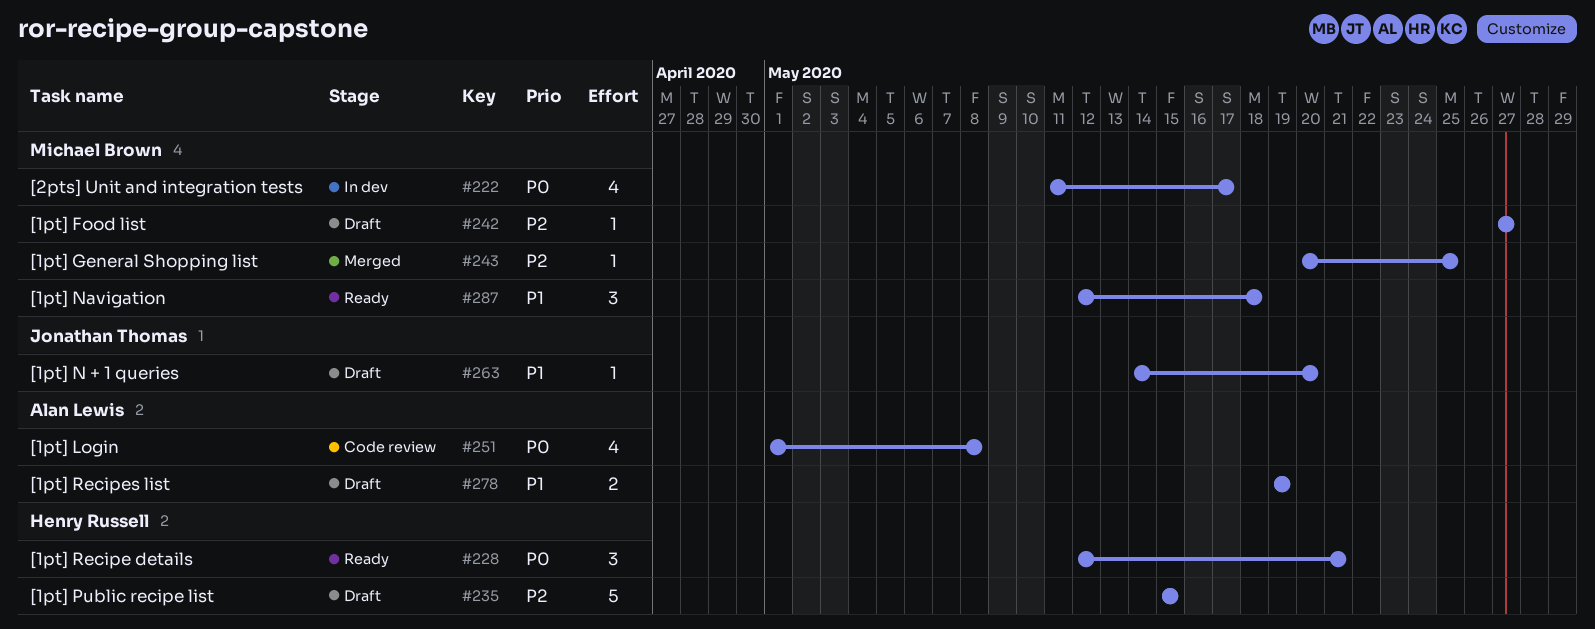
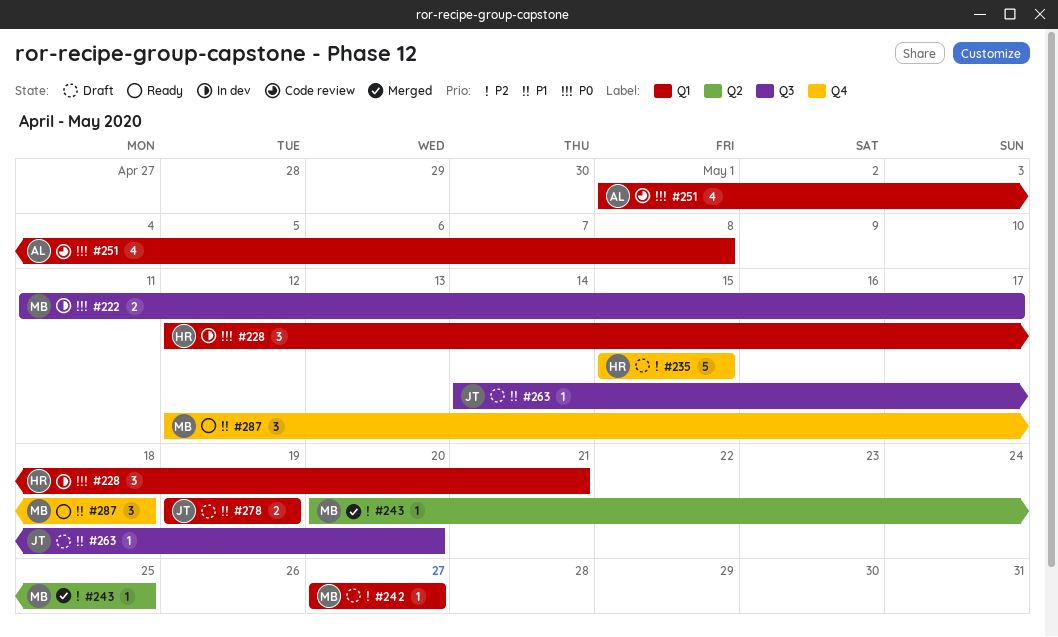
#222, estimate: 4 -> 2
#228, status: Ready -> In dev
#278, owner: Alan Lewis -> Jonathan Thomas

